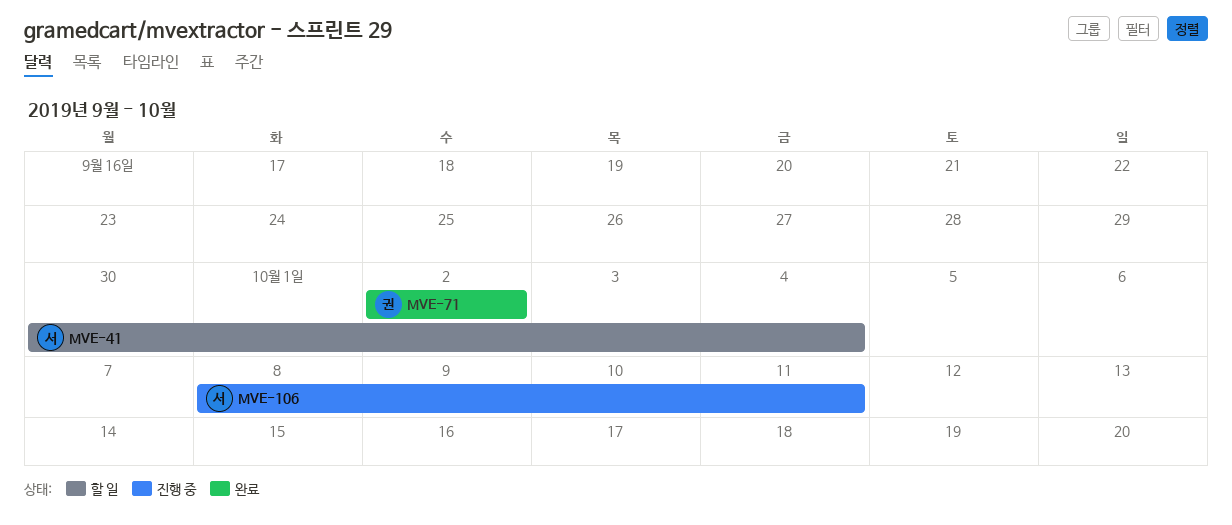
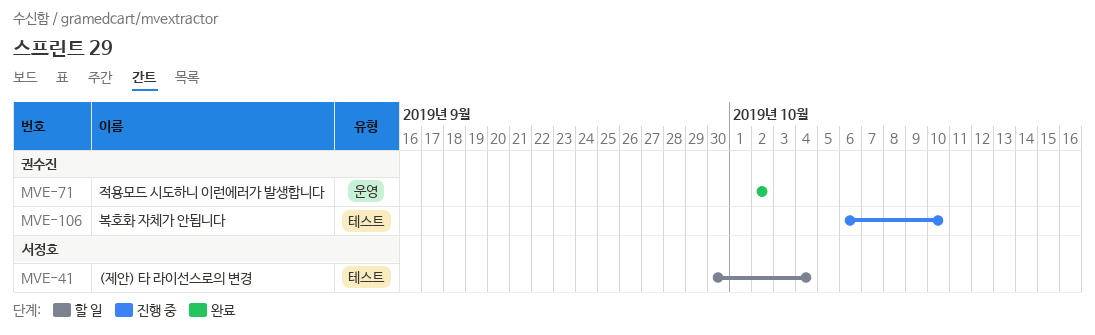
MVE-106, owner: 서정호 -> 권수진
MVE-106, start: Oct 8 -> Oct 6
MVE-106, due: Oct 11 -> Oct 10

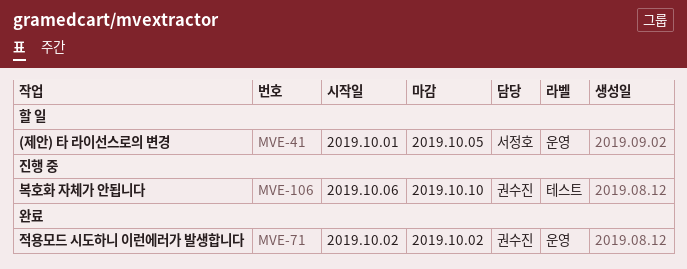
MVE-41, label: 테스트 -> 운영
MVE-41, start: Sep 30 -> Oct 1
MVE-41, due: Oct 4 -> Oct 5

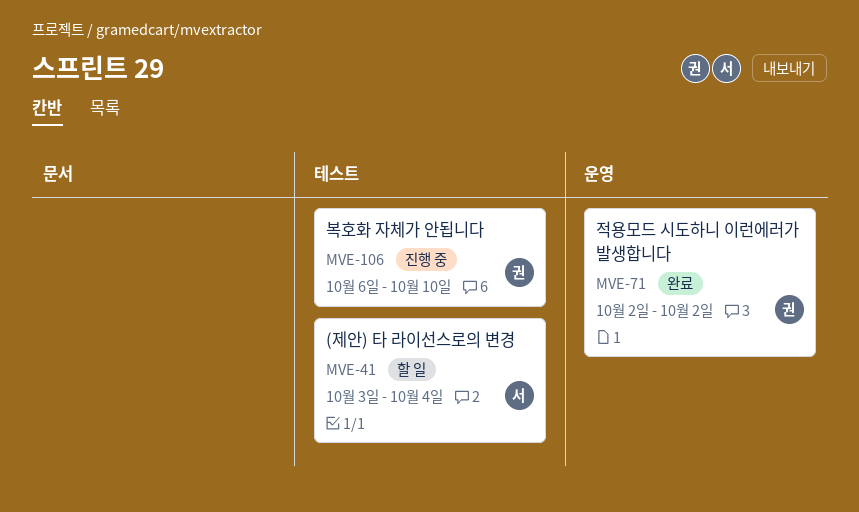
MVE-41, label: 운영 -> 테스트
MVE-41, start: Oct 1 -> Oct 3
MVE-41, due: Oct 5 -> Oct 4

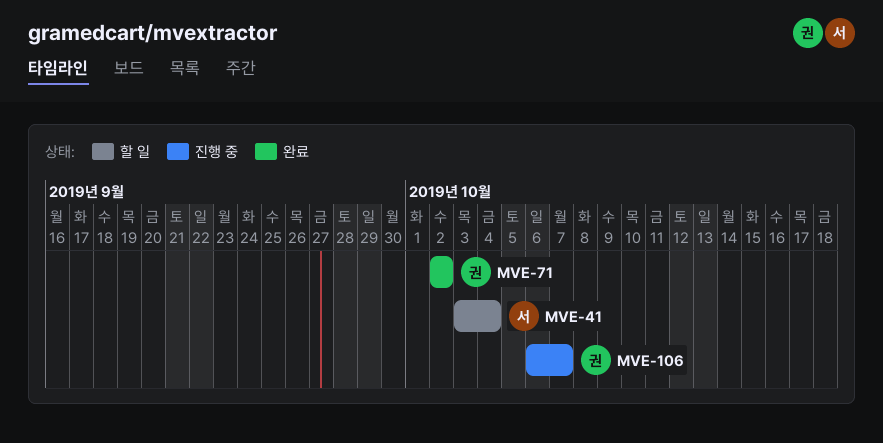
MVE-106, due: Oct 10 -> Oct 7

